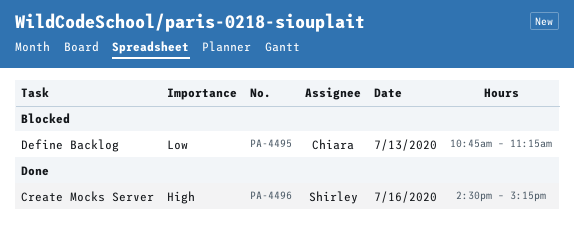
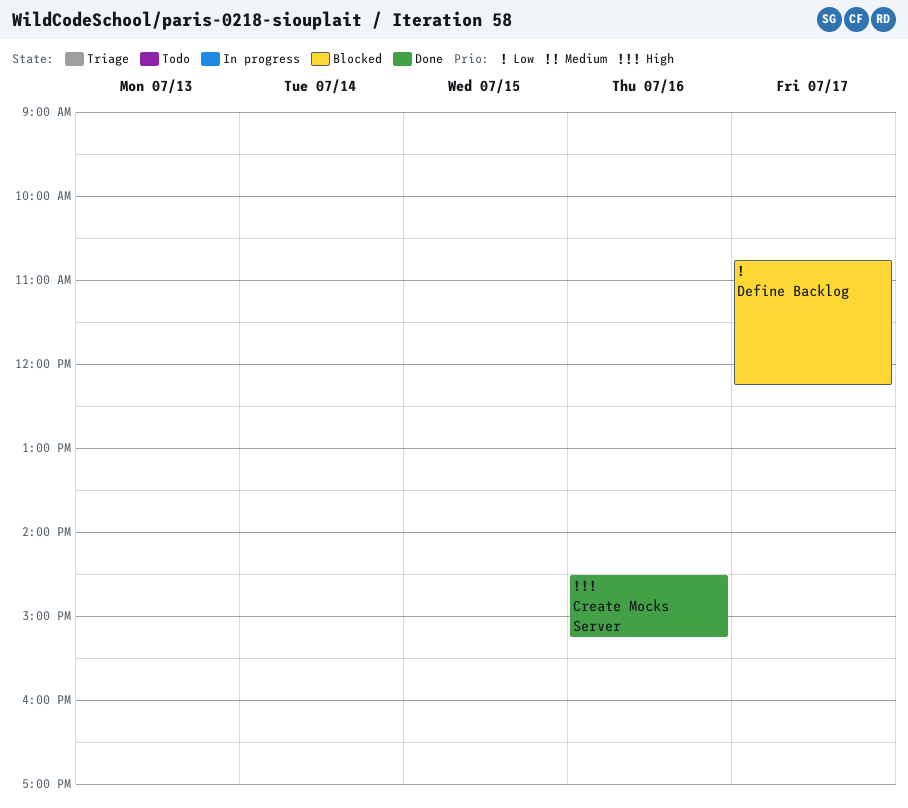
Define Backlog, day: Jul 13 -> Jul 17
Define Backlog, ends: 11:15 -> 12:15

